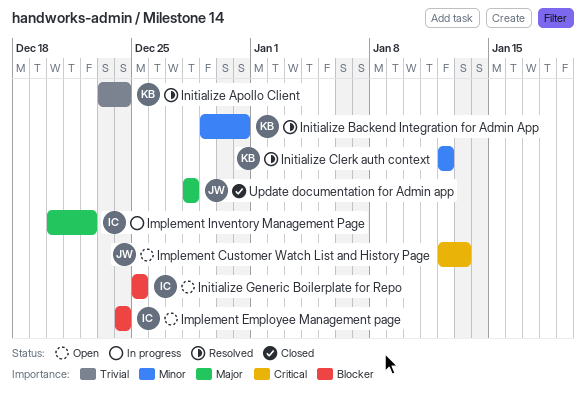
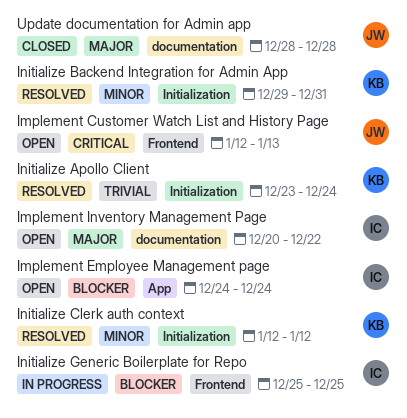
Implement Inventory Management Page, status: In progress -> Open
Initialize Generic Boilerplate for Repo, status: Open -> In progress

